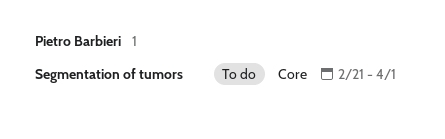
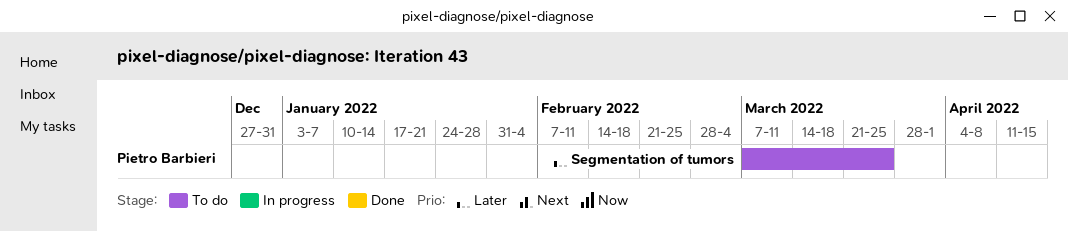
Segmentation of tumors, start: Feb 21 -> Mar 7
Segmentation of tumors, due: Apr 1 -> Mar 25

